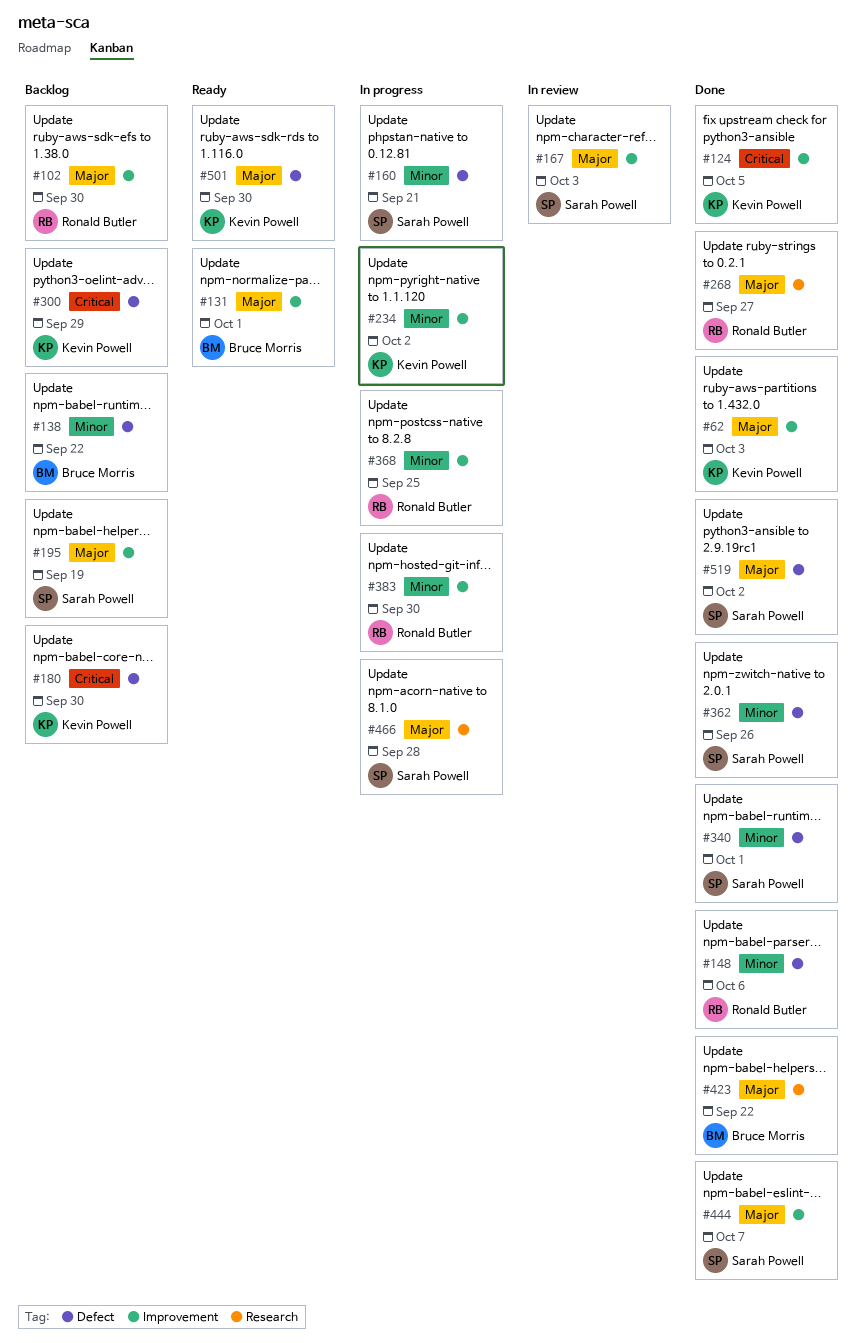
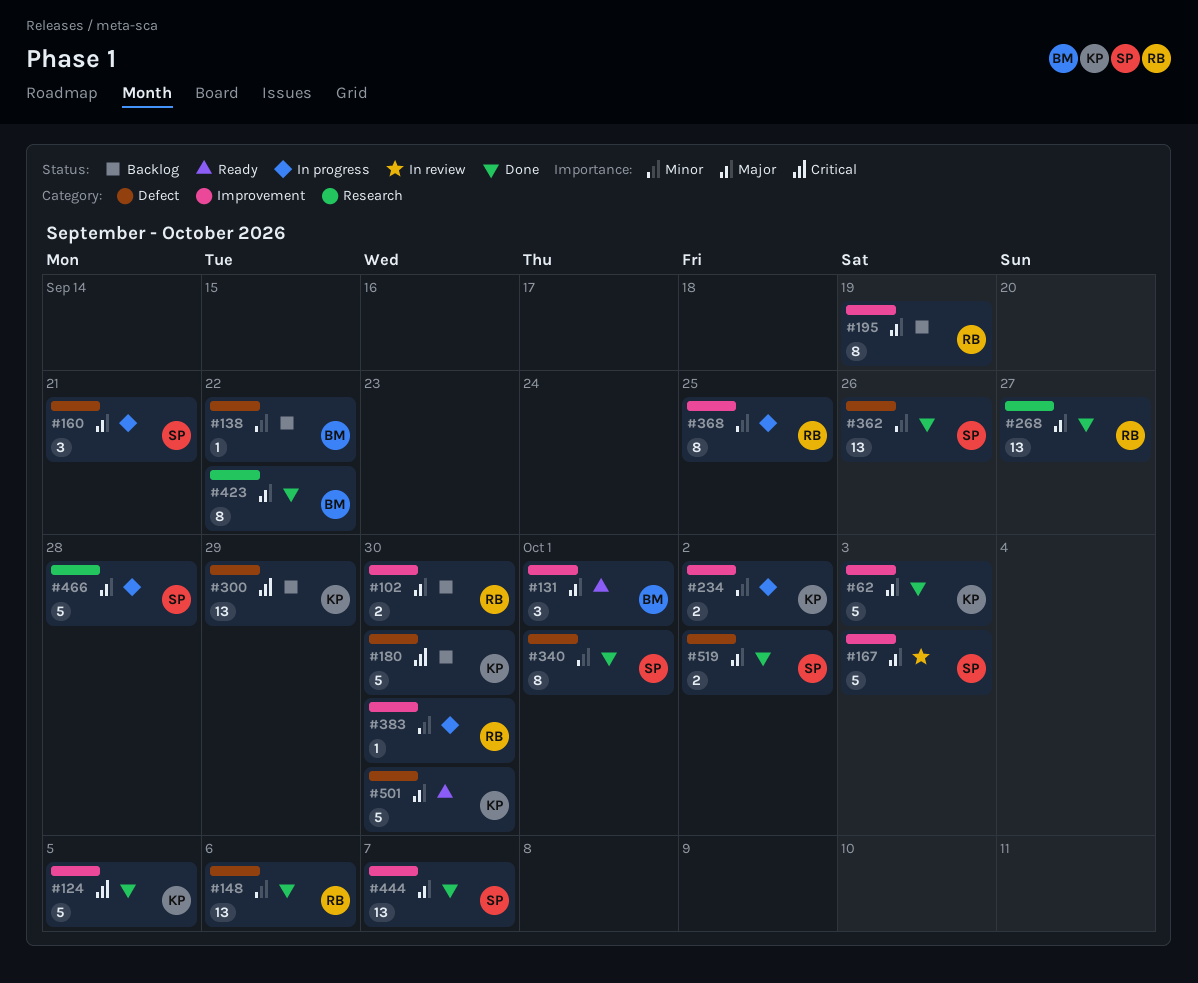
#160, priority: Minor -> Major
#195, owner: Sarah Powell -> Ronald Butler

